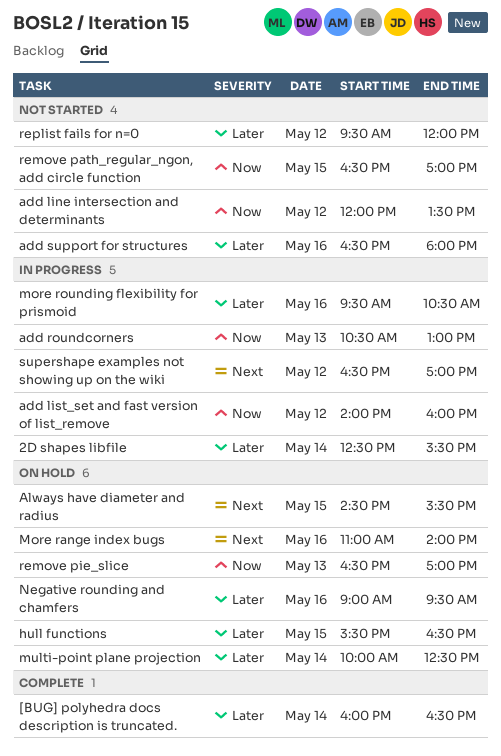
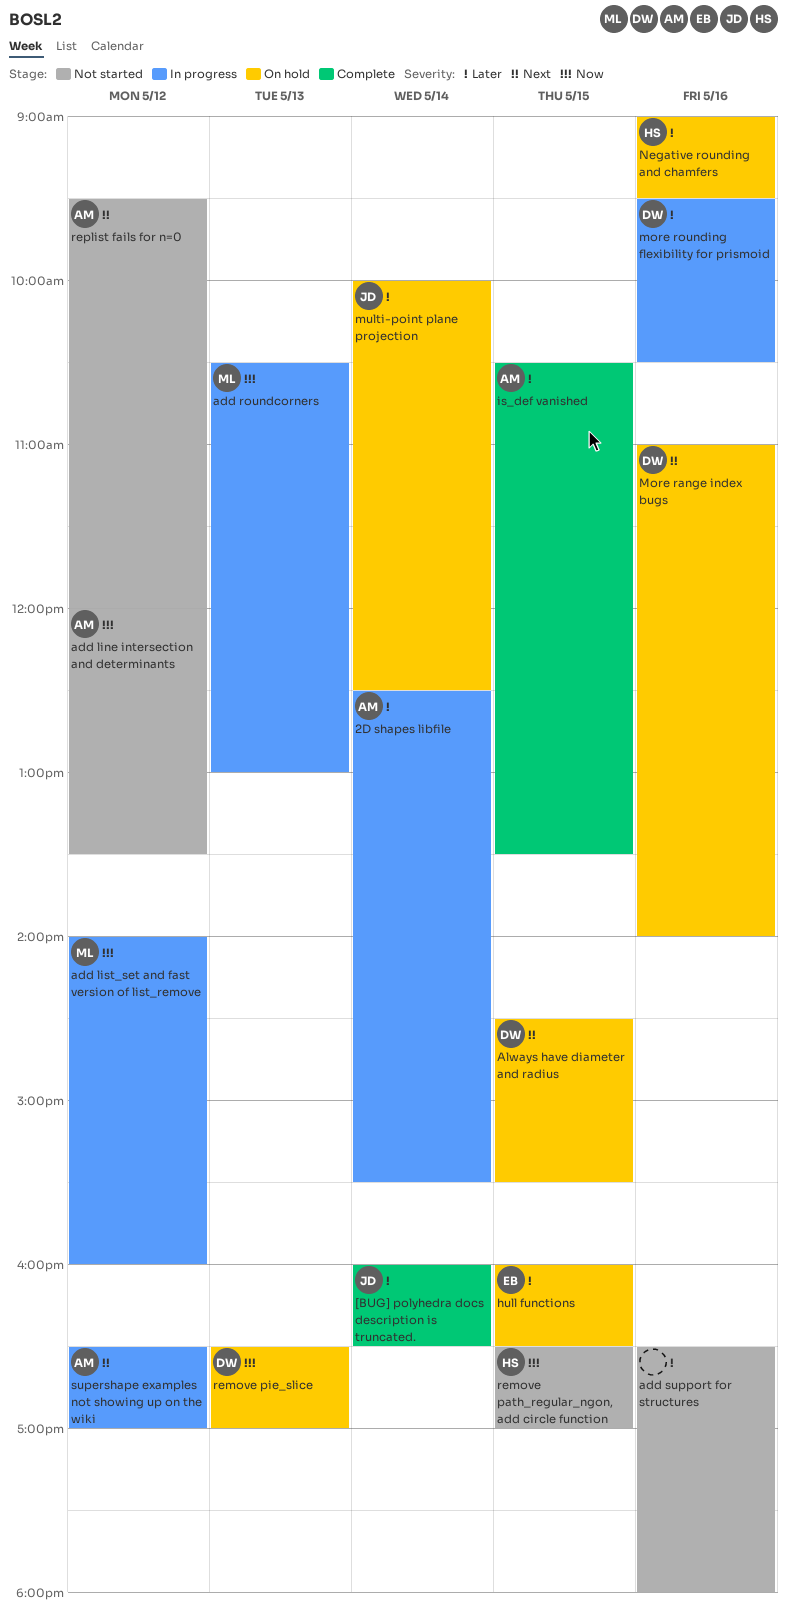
hull functions, begins: 15:30 -> 16:00
is_def vanished: none -> present
replist fails for n=0, priority: Later -> Next

